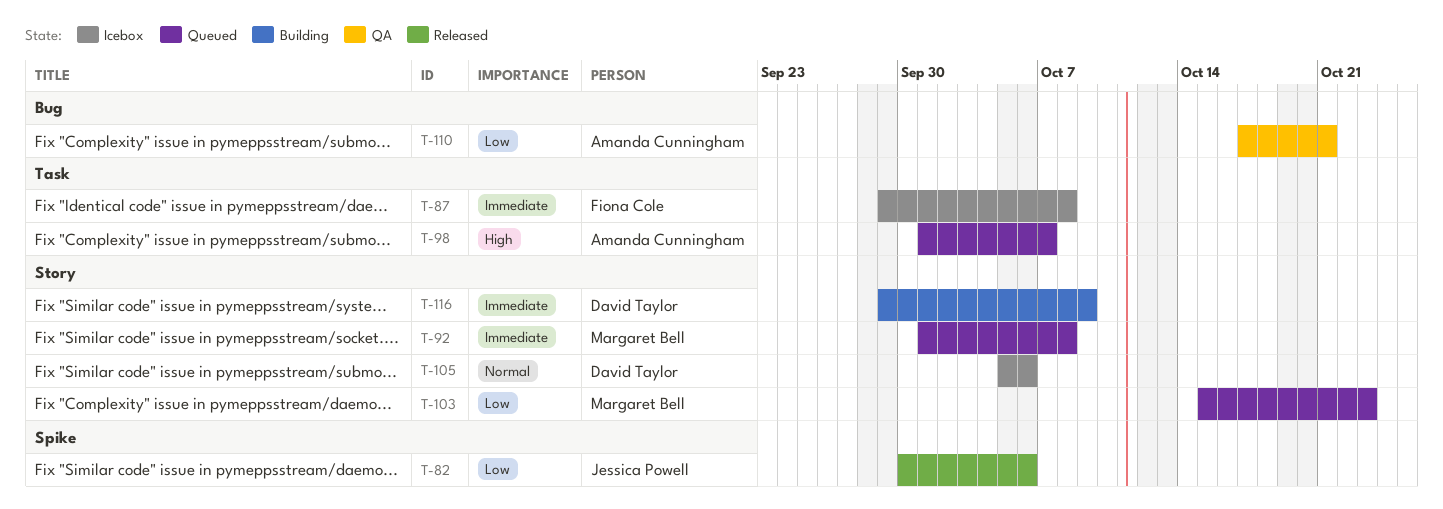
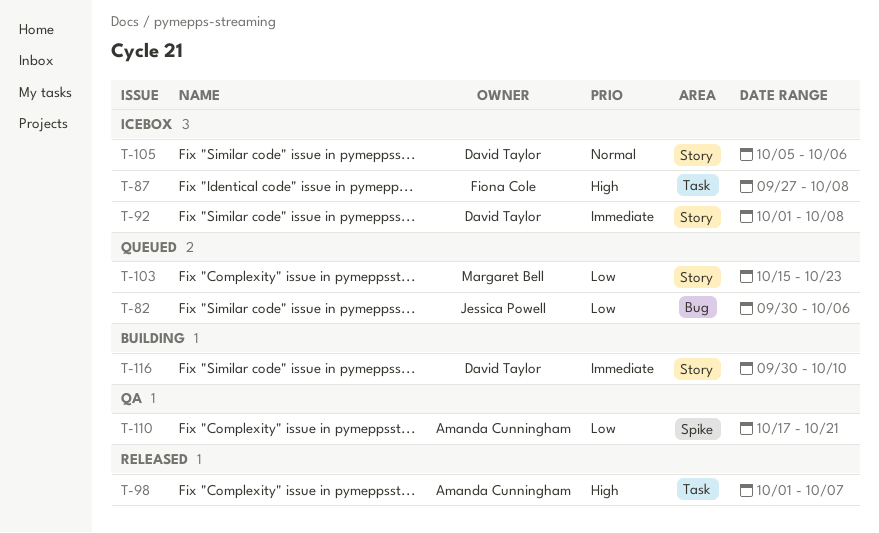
T-82, status: Released -> Queued
T-82, label: Spike -> Bug
T-87, priority: Immediate -> High
T-87, start: Sep 29 -> Sep 27
T-92, status: Queued -> Icebox
T-92, owner: Margaret Bell -> David Taylor
T-98, status: Queued -> Released
T-110, label: Bug -> Spike
T-116, start: Sep 29 -> Sep 30
T-116, due: Oct 9 -> Oct 10

